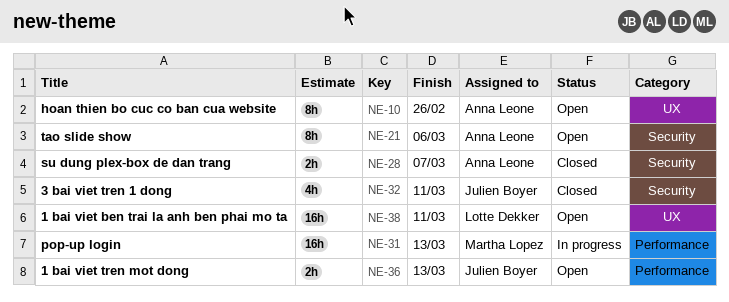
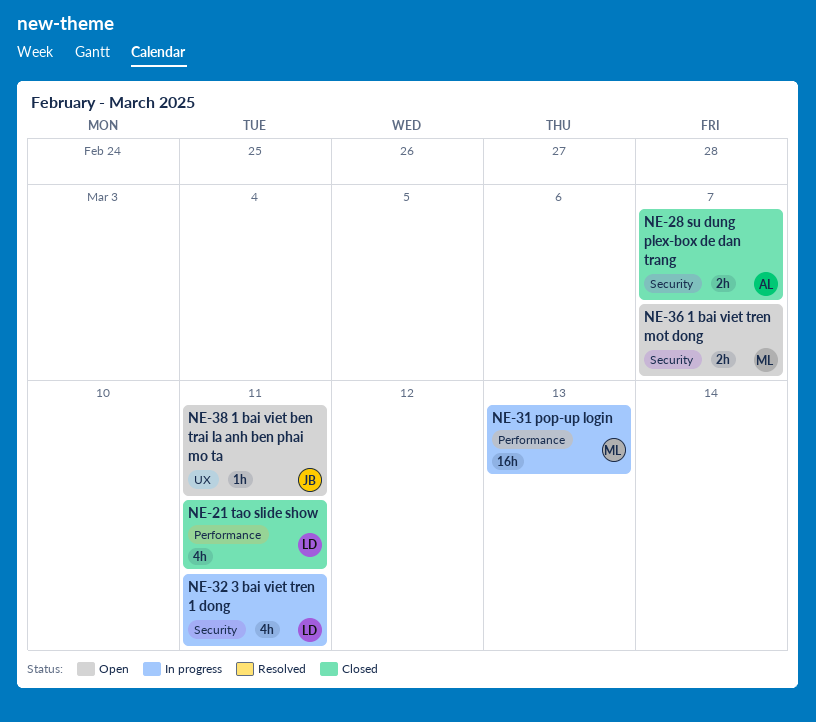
NE-10: present -> none
NE-21, status: Open -> Closed
NE-21, owner: Anna Leone -> Lotte Dekker
NE-21, label: Security -> Performance
NE-21, estimate: 8h -> 4h
NE-21, due: Mar 6 -> Mar 11
NE-32, status: Closed -> In progress
NE-32, owner: Julien Boyer -> Lotte Dekker
NE-36, owner: Julien Boyer -> Martha Lopez
NE-36, label: Performance -> Security
NE-36, due: Mar 13 -> Mar 7
NE-38, owner: Lotte Dekker -> Julien Boyer
NE-38, estimate: 16h -> 1h

